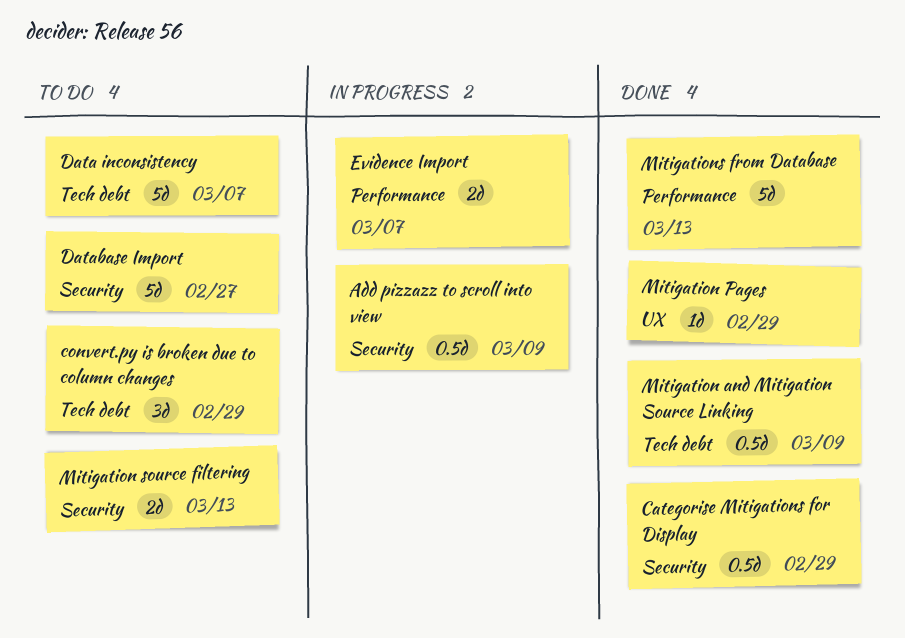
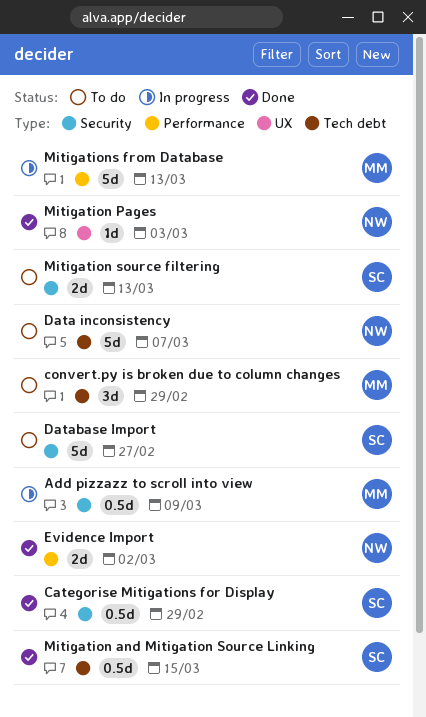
Evidence Import, status: In progress -> Done
Evidence Import, due: Mar 7 -> Mar 2
Mitigation and Mitigation Source Linking, due: Mar 9 -> Mar 15
Mitigation Pages, due: Feb 29 -> Mar 3
Mitigations from Database, status: Done -> In progress

